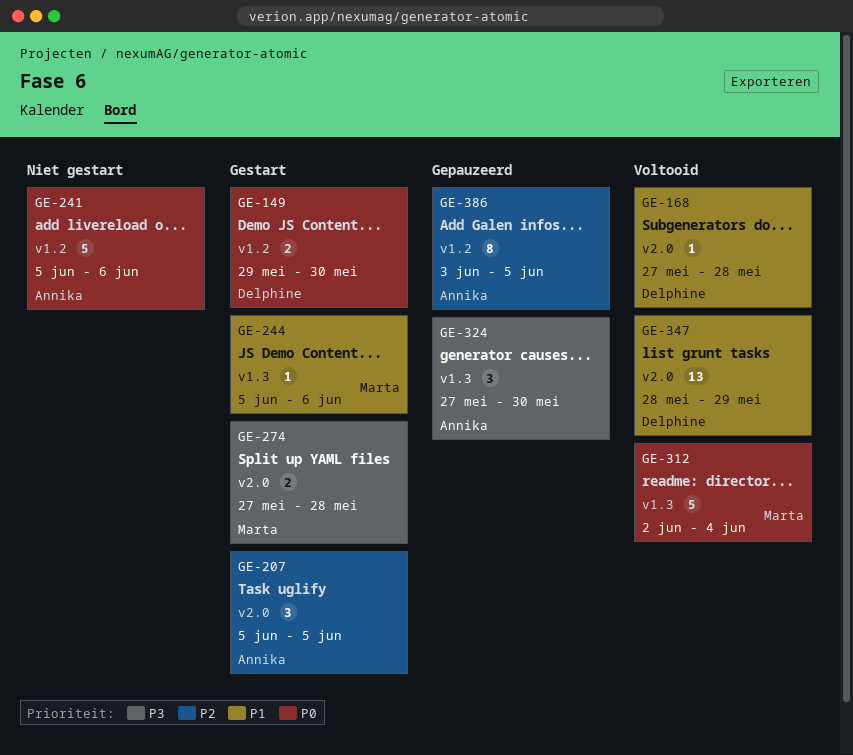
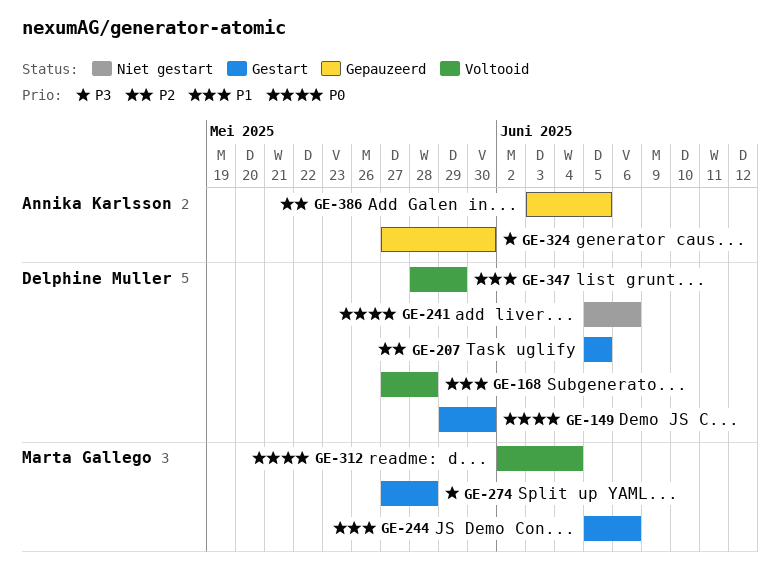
GE-207, owner: Annika Karlsson -> Delphine Muller
GE-241, owner: Annika Karlsson -> Delphine Muller

